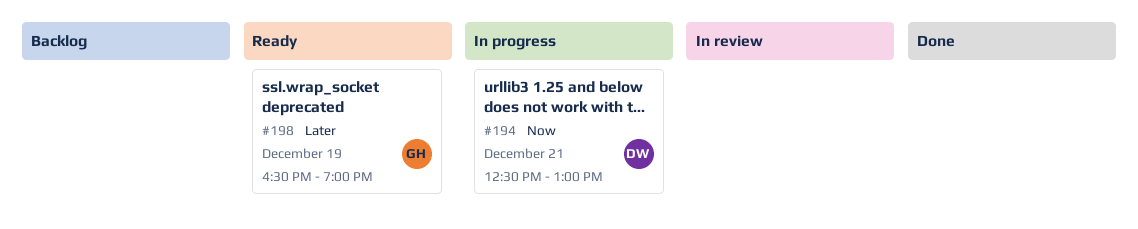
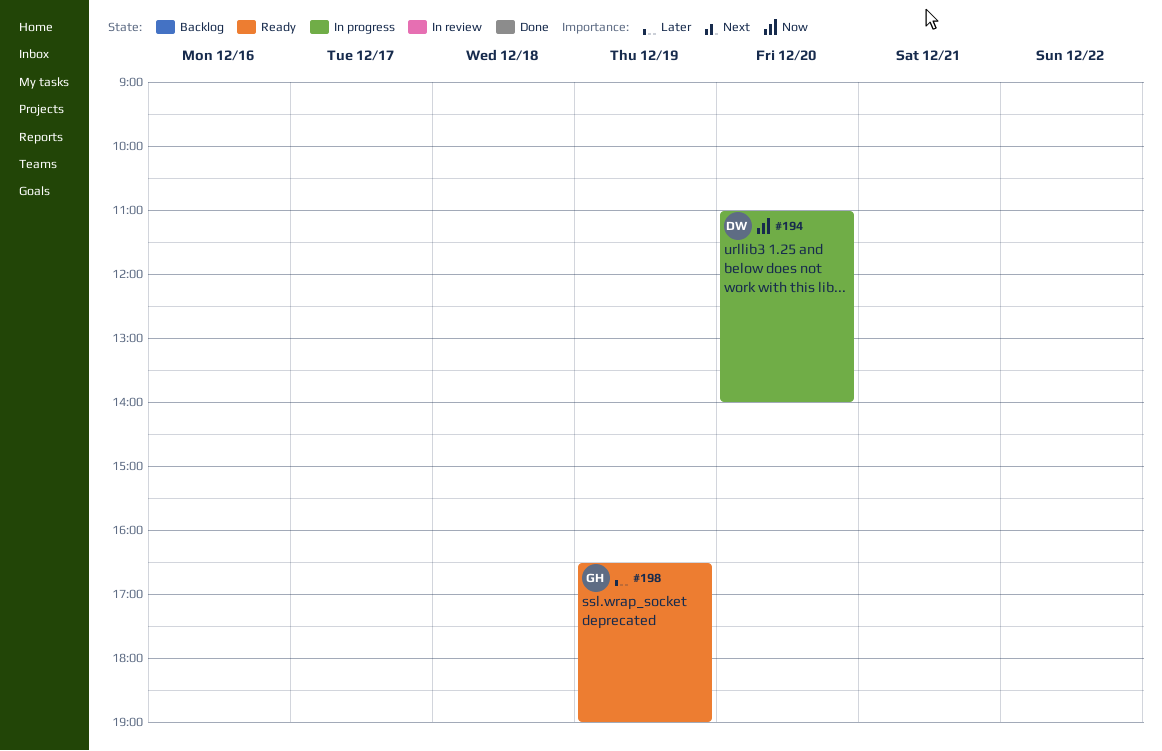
#194, day: Dec 21 -> Dec 20
#194, begins: 12:30 -> 11:00
#194, ends: 13:00 -> 14:00

